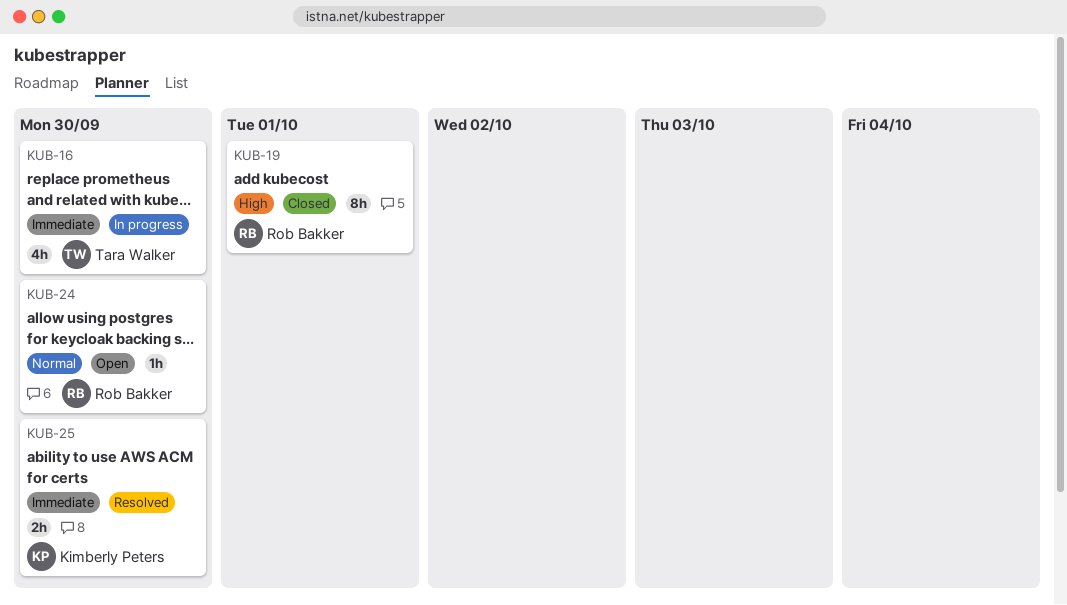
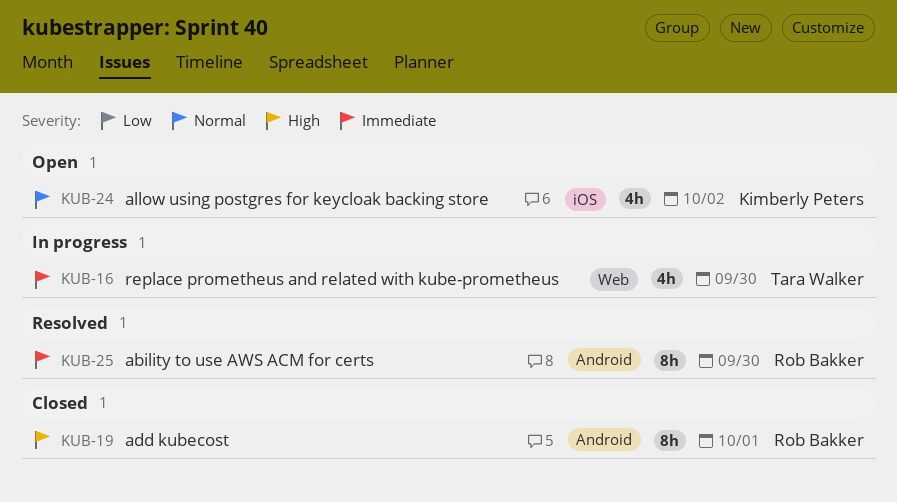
KUB-24, owner: Rob Bakker -> Kimberly Peters
KUB-24, estimate: 1h -> 4h
KUB-24, due: Sep 30 -> Oct 2
KUB-25, owner: Kimberly Peters -> Rob Bakker
KUB-25, estimate: 2h -> 8h

